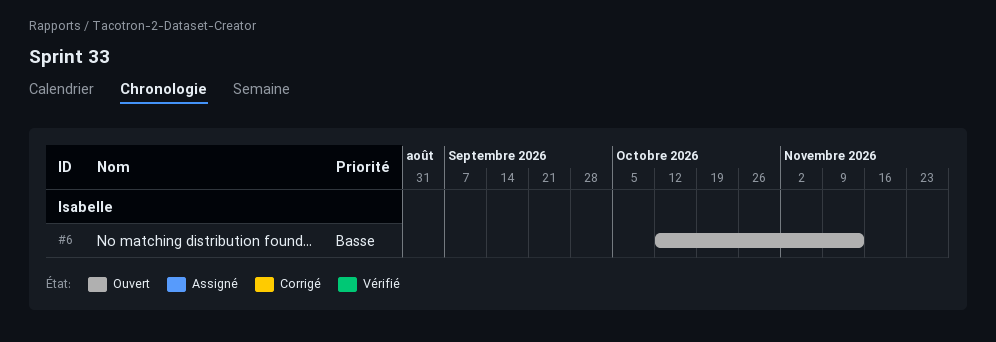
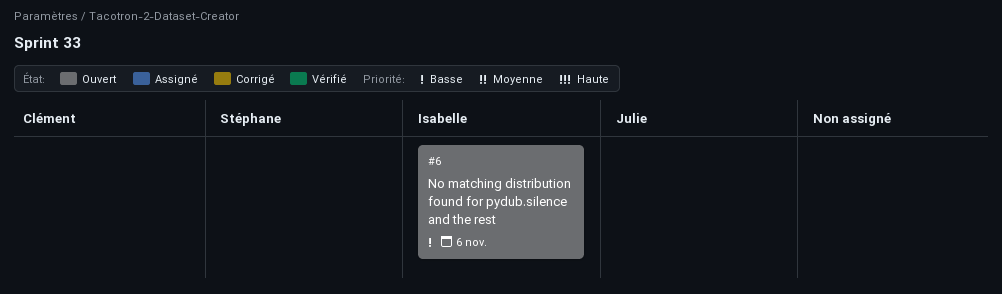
#6, due: Nov 13 -> Nov 6

